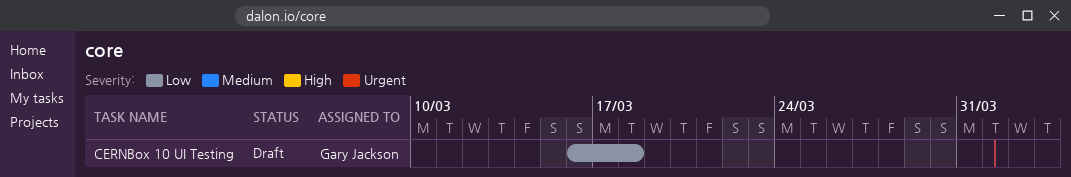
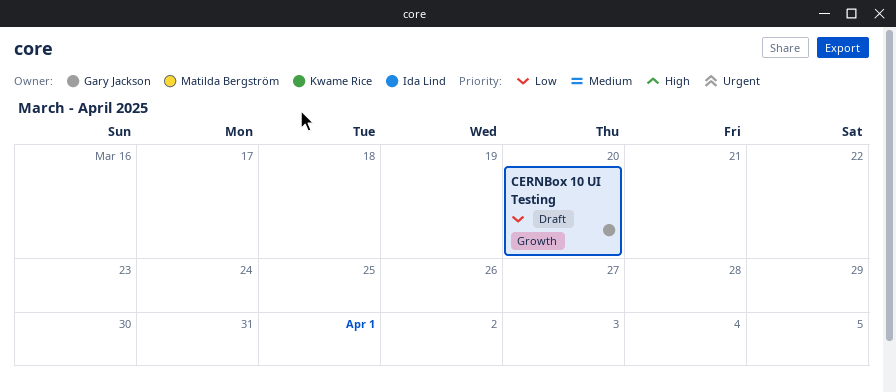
CERNBox 10 UI Testing, due: Mar 18 -> Mar 20

